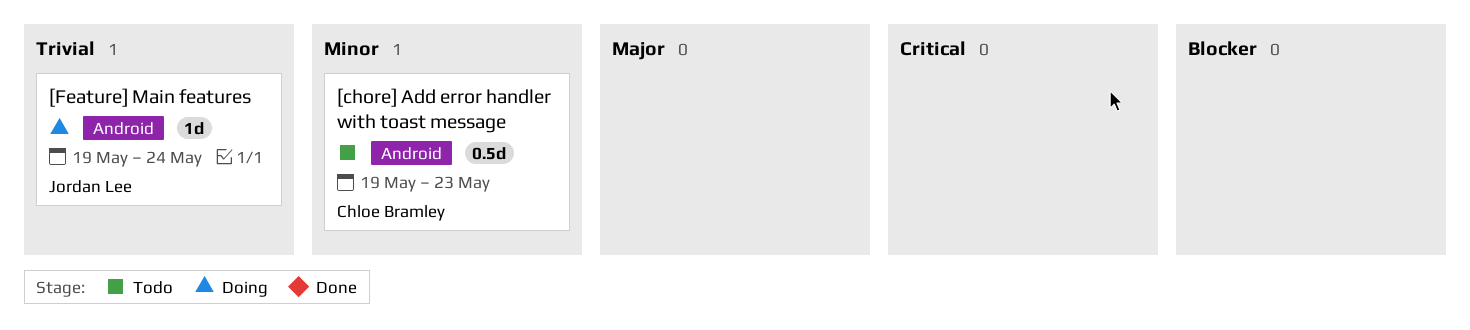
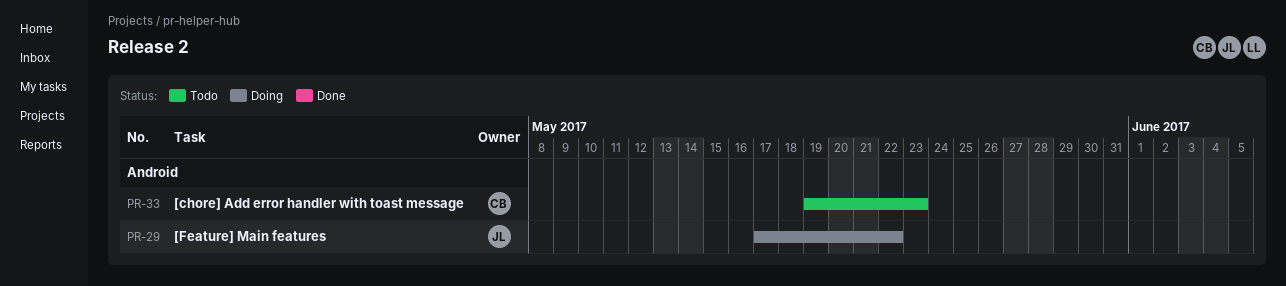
[Feature] Main features, start: May 19 -> May 17
[Feature] Main features, due: May 24 -> May 22

